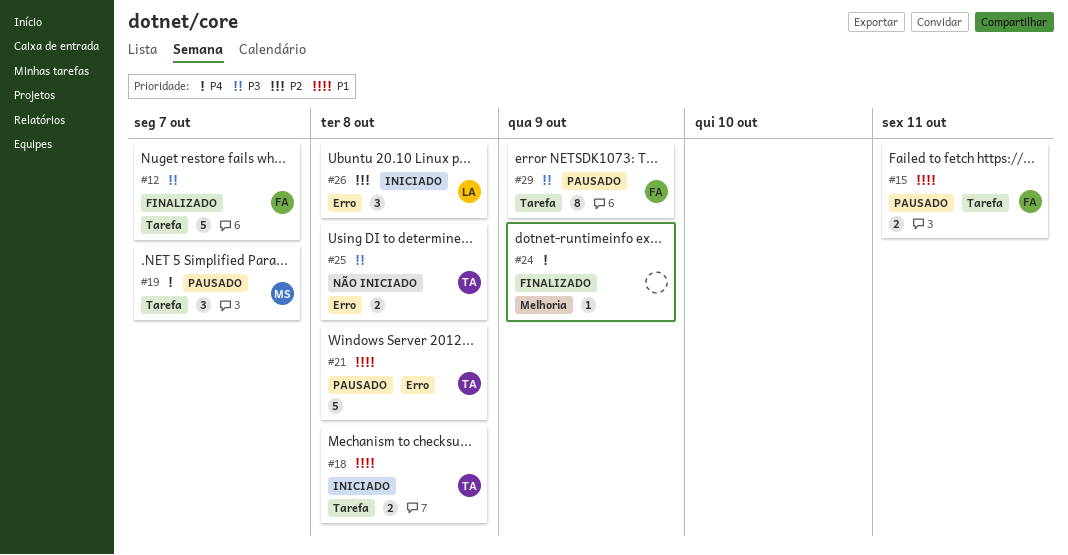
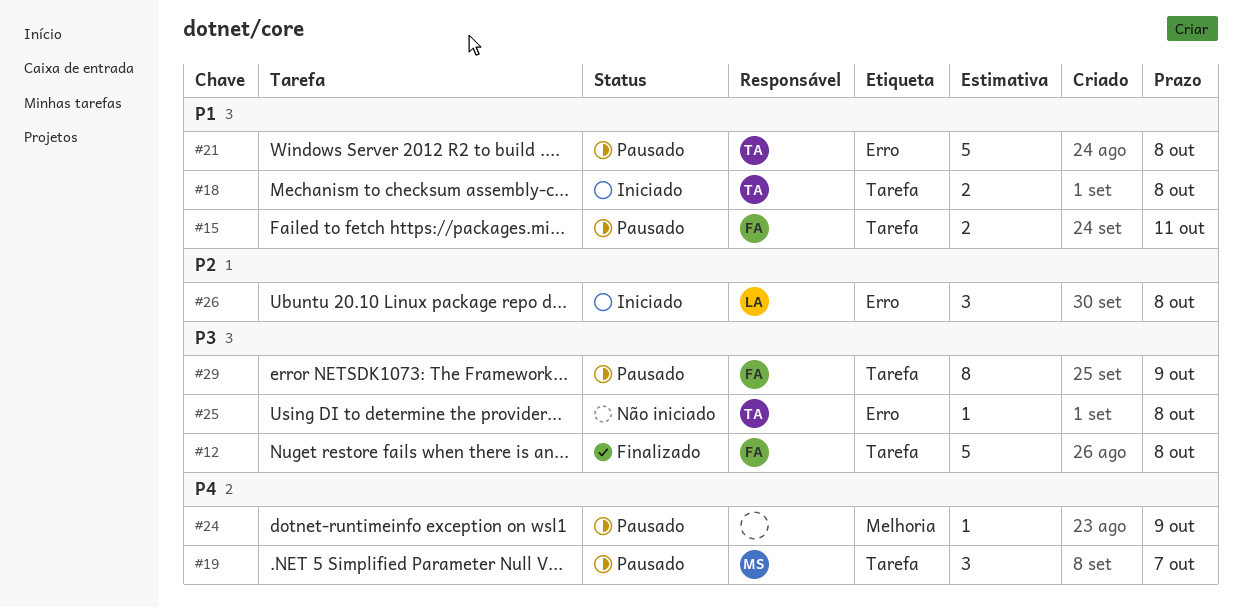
#12, due: Oct 7 -> Oct 8
#24, status: Finalizado -> Pausado
#25, estimate: 2 -> 1

